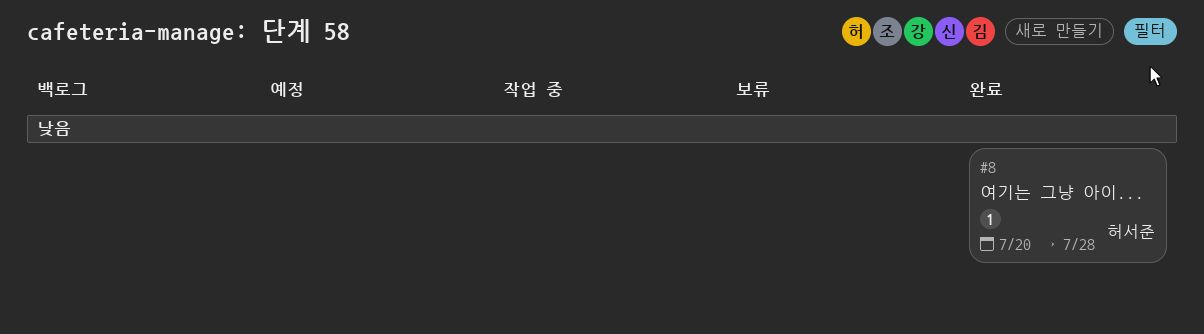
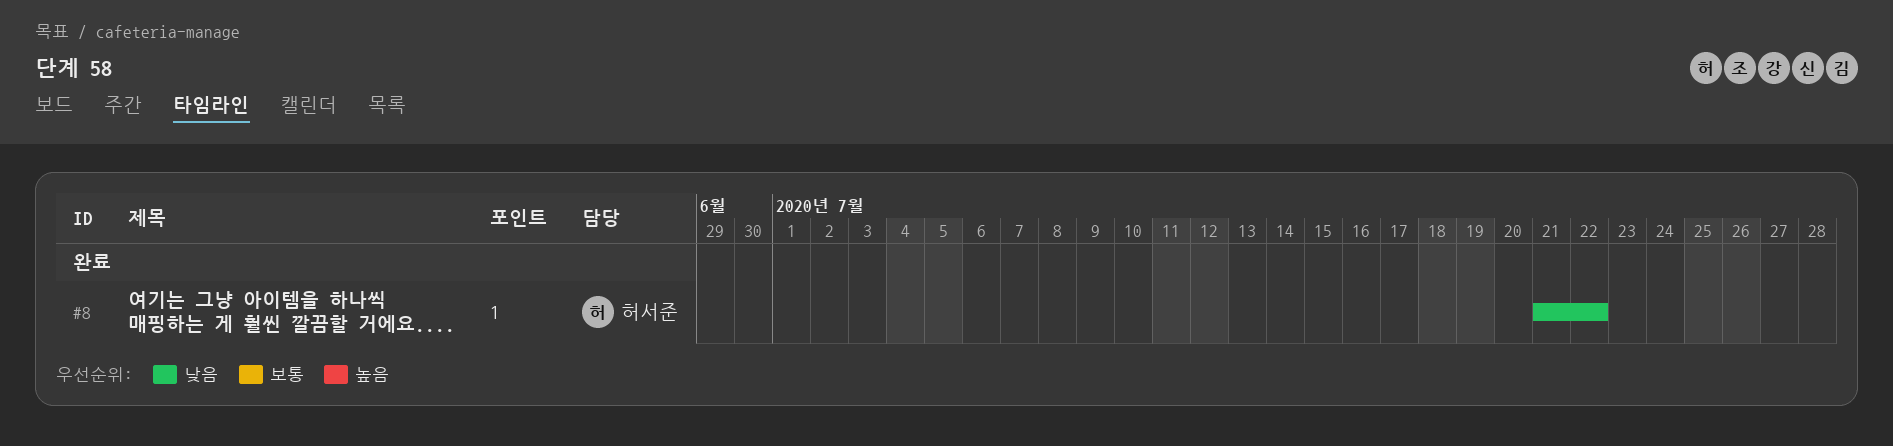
#8, start: Jul 20 -> Jul 21
#8, due: Jul 28 -> Jul 22

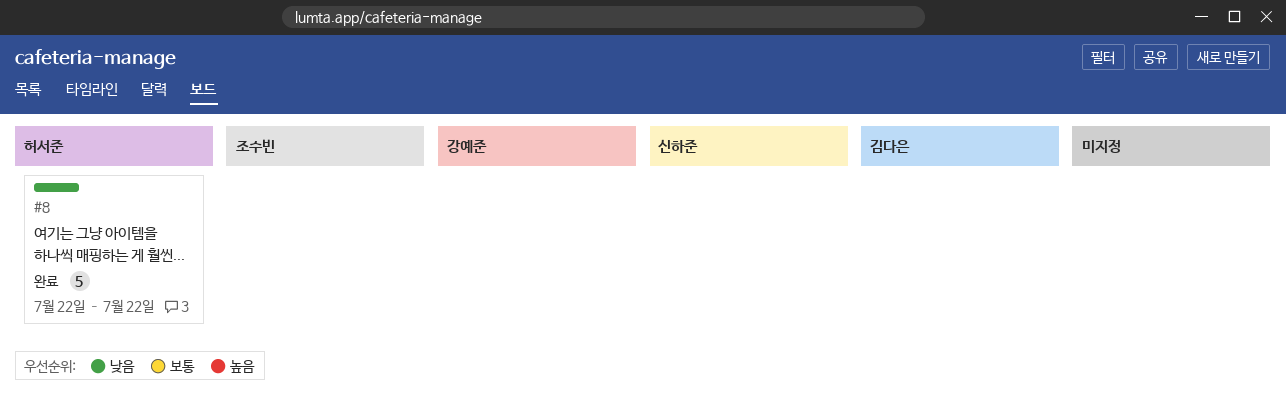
#8, estimate: 1 -> 5
#8, start: Jul 21 -> Jul 22

